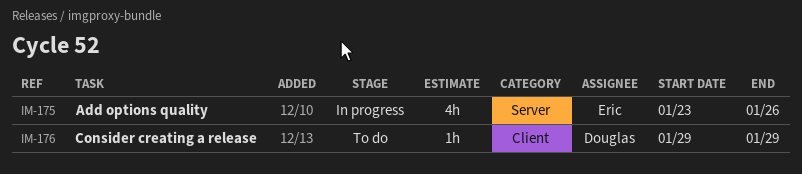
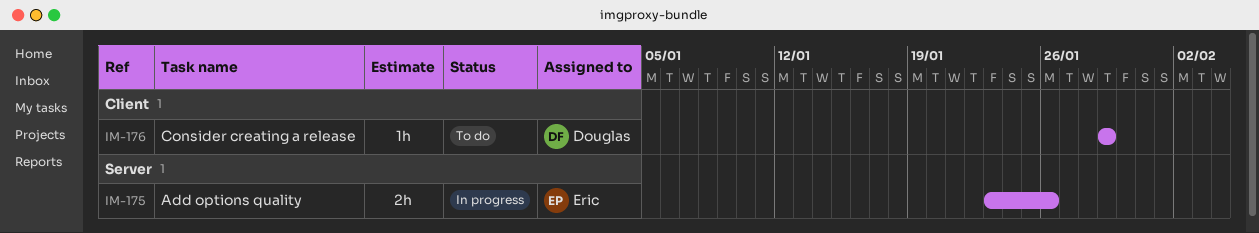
IM-175, estimate: 4h -> 2h

